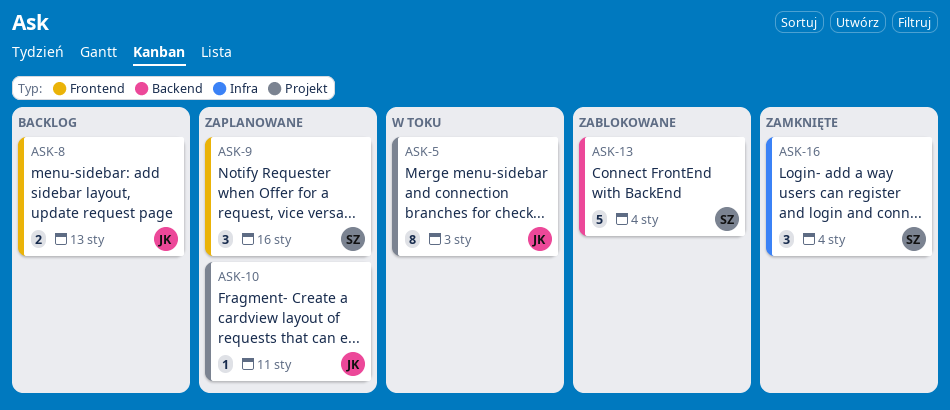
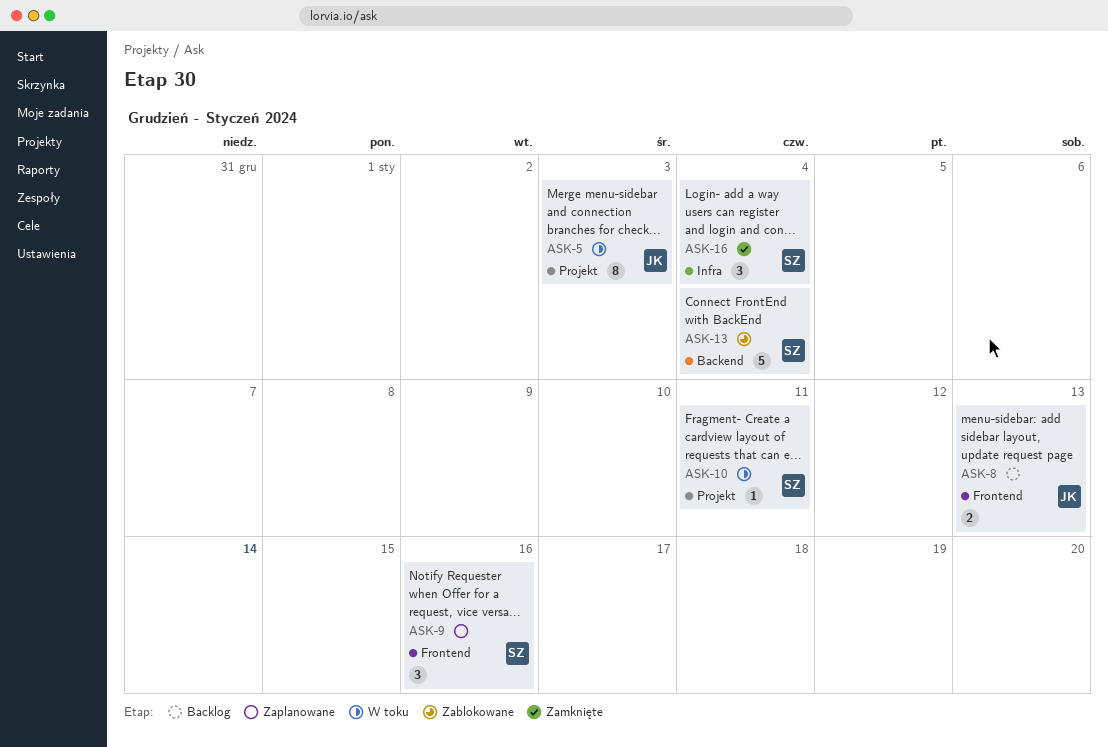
ASK-10, status: Zaplanowane -> W toku
ASK-10, owner: JK -> SZ

